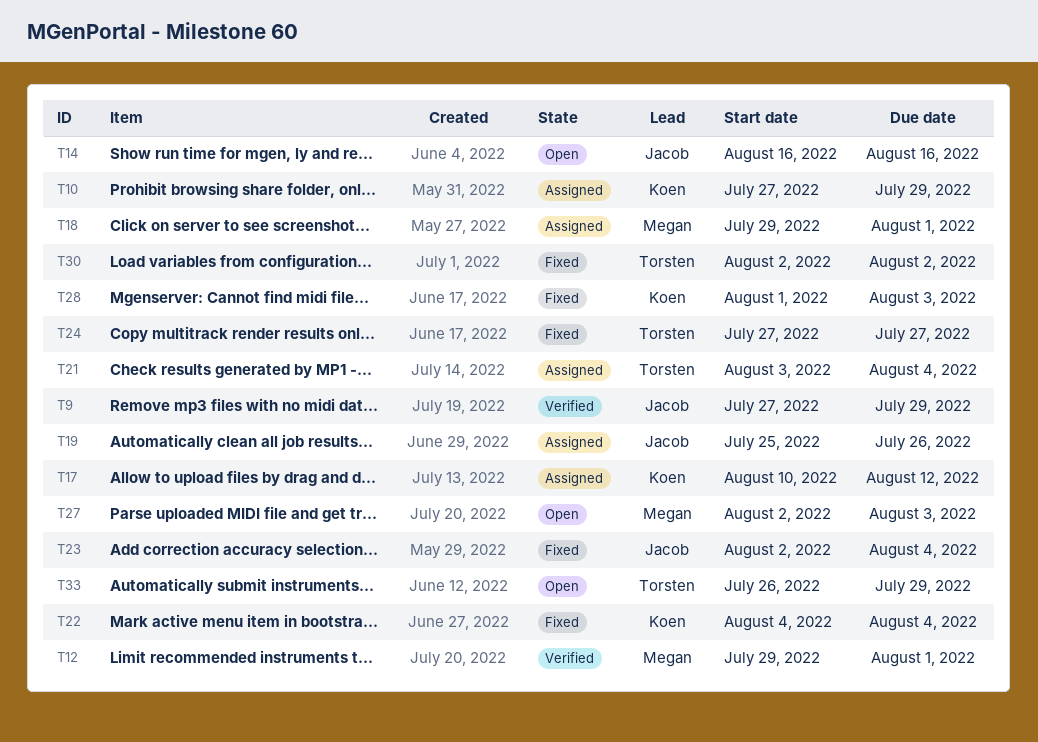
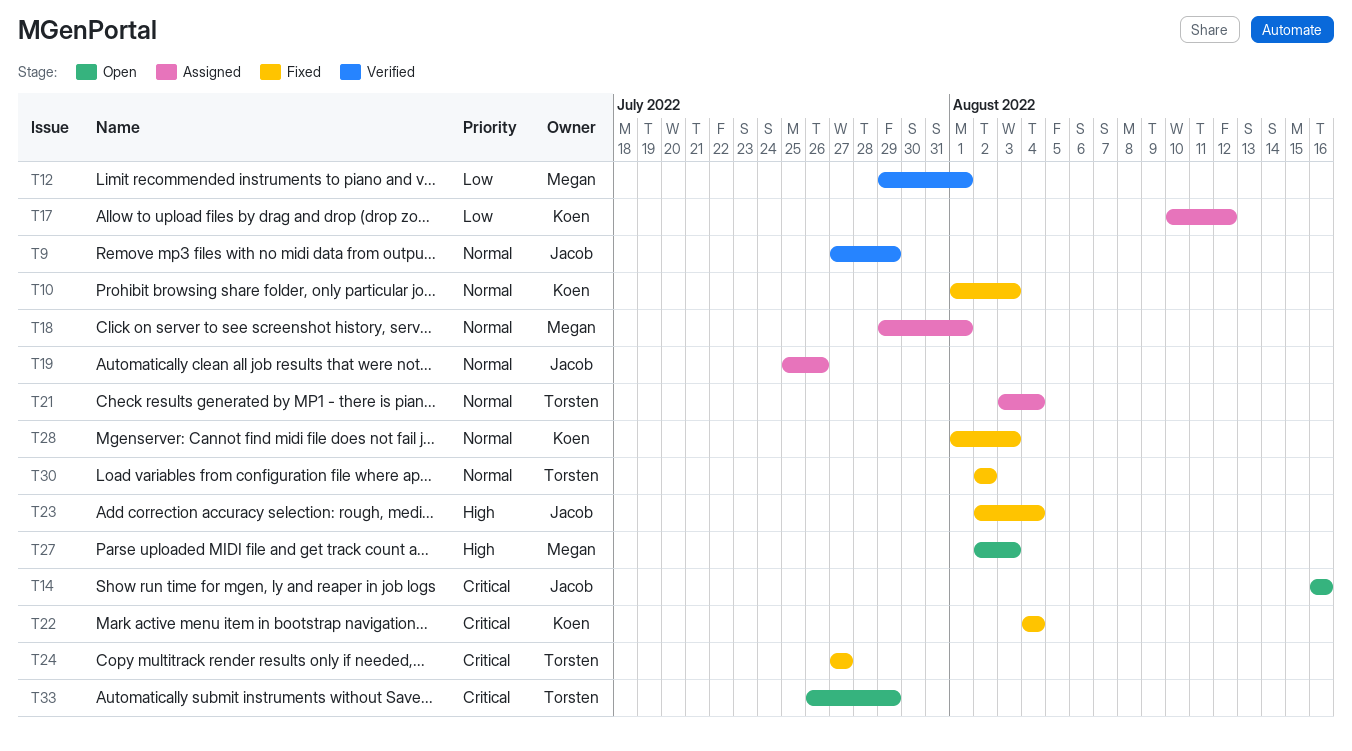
T10, status: Assigned -> Fixed
T10, start: Jul 27 -> Aug 1
T10, due: Jul 29 -> Aug 3

